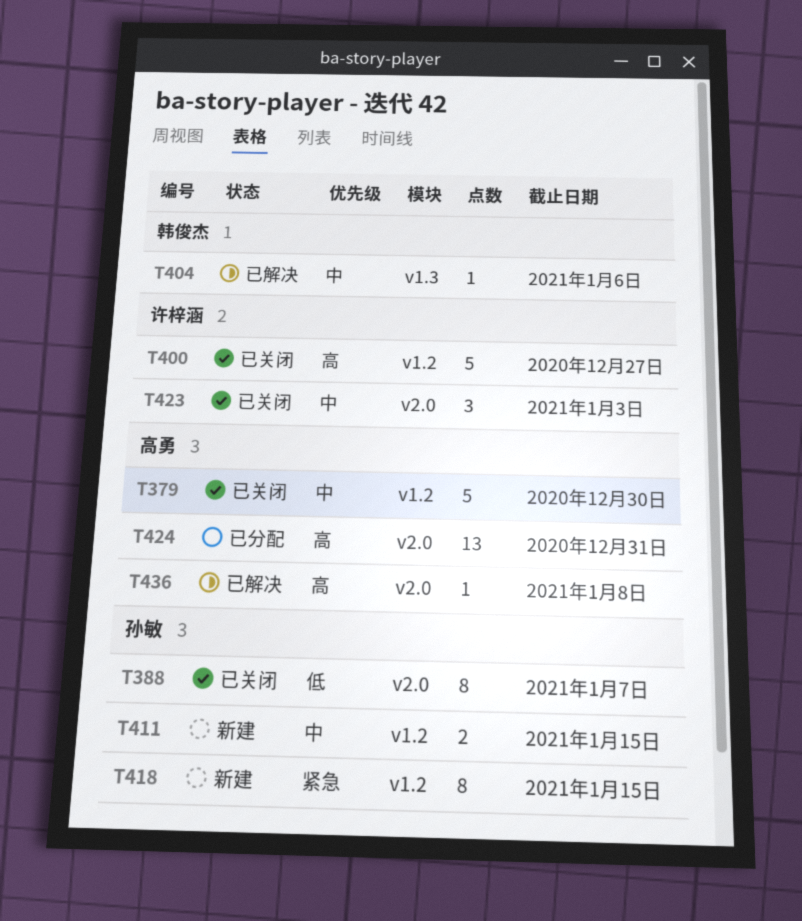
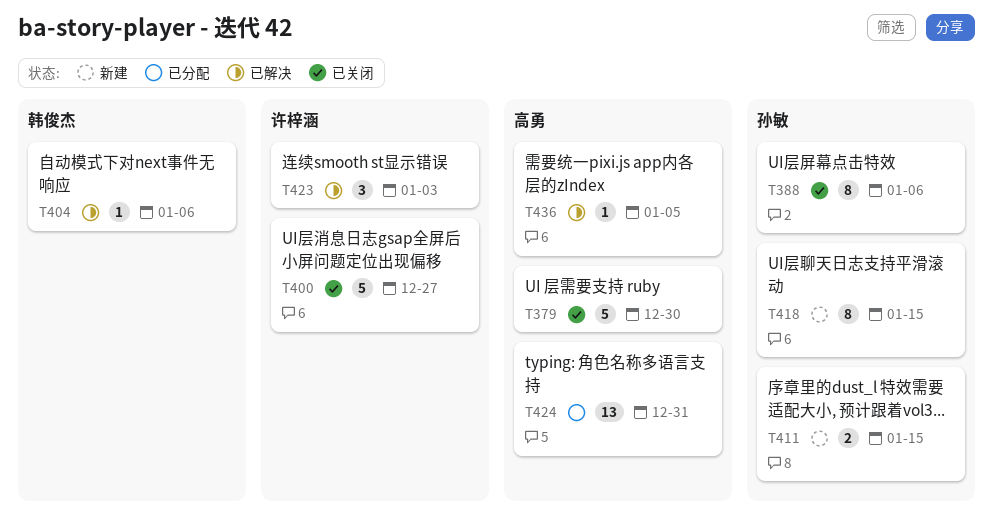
T388, due: Jan 7 -> Jan 6
T423, status: 已关闭 -> 已解决
T436, due: Jan 8 -> Jan 5

